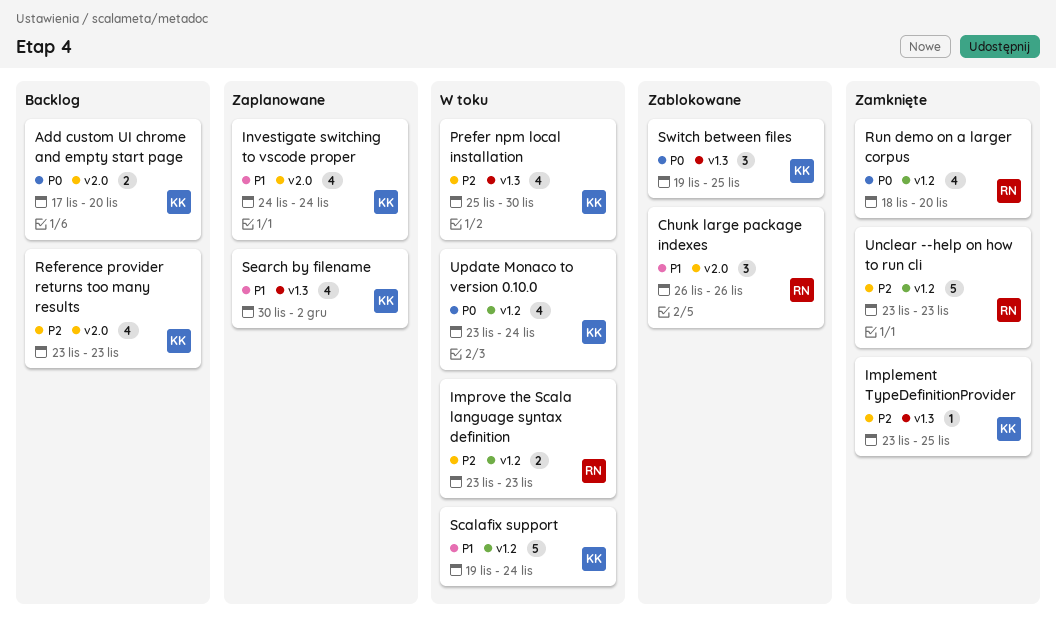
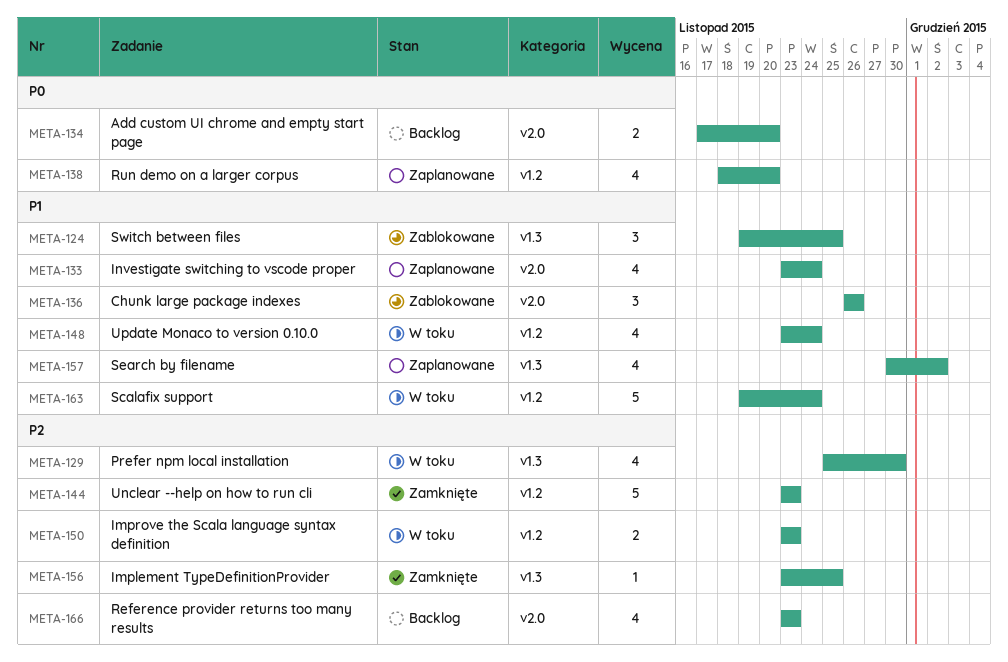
Investigate switching to vscode proper, start: Nov 24 -> Nov 23
Run demo on a larger corpus, status: Zamknięte -> Zaplanowane
Switch between files, priority: P0 -> P1
Update Monaco to version 0.10.0, priority: P0 -> P1

